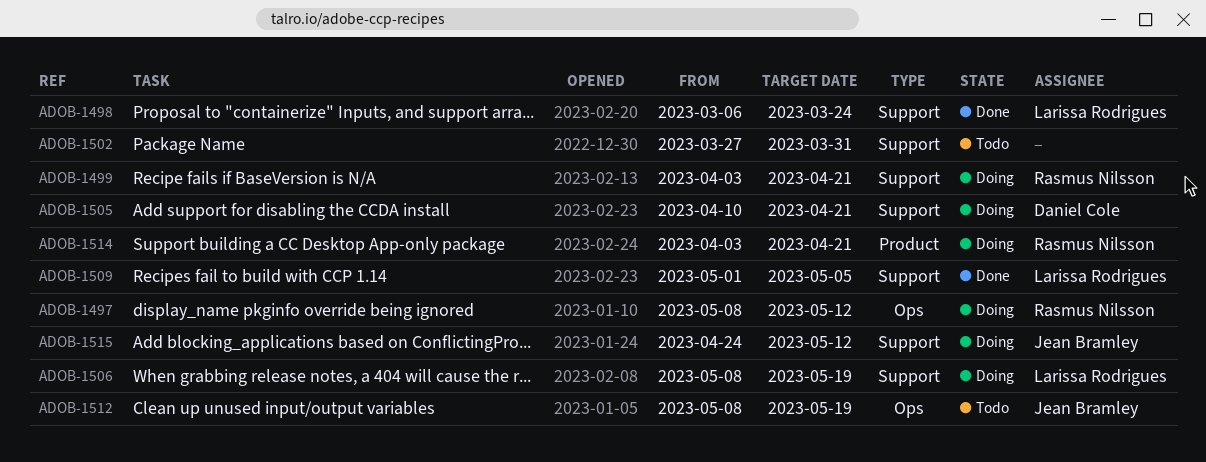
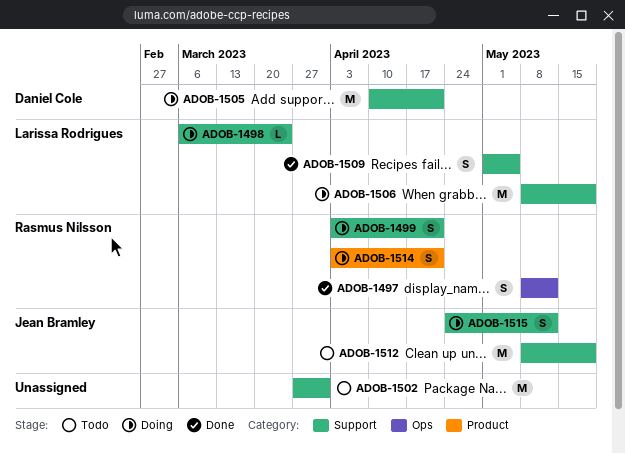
ADOB-1497, status: Doing -> Done
ADOB-1498, status: Done -> Doing
ADOB-1512, label: Ops -> Support

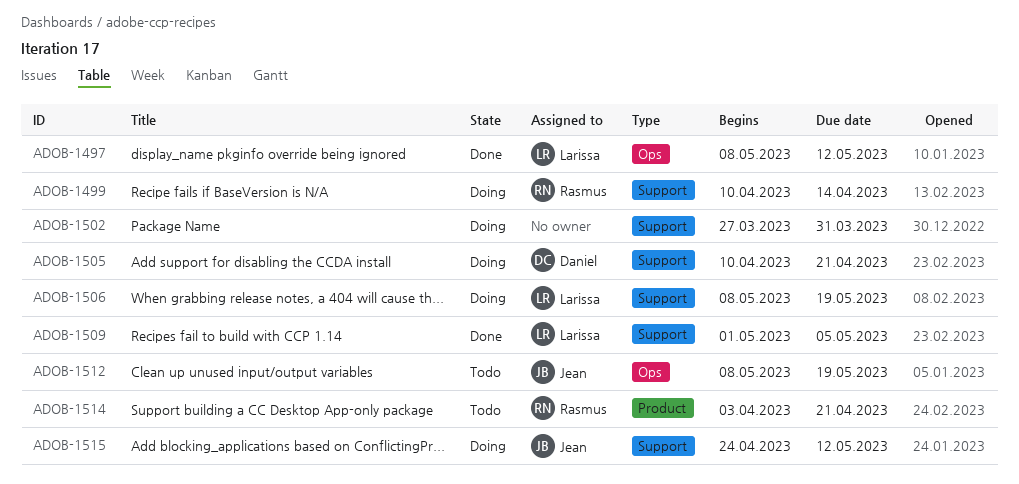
ADOB-1497, owner: Rasmus Nilsson -> Larissa Rodrigues
ADOB-1498: present -> none
ADOB-1499, start: Apr 3 -> Apr 10
ADOB-1499, due: Apr 21 -> Apr 14
ADOB-1502, status: Todo -> Doing
ADOB-1512, label: Support -> Ops
ADOB-1514, status: Doing -> Todo

